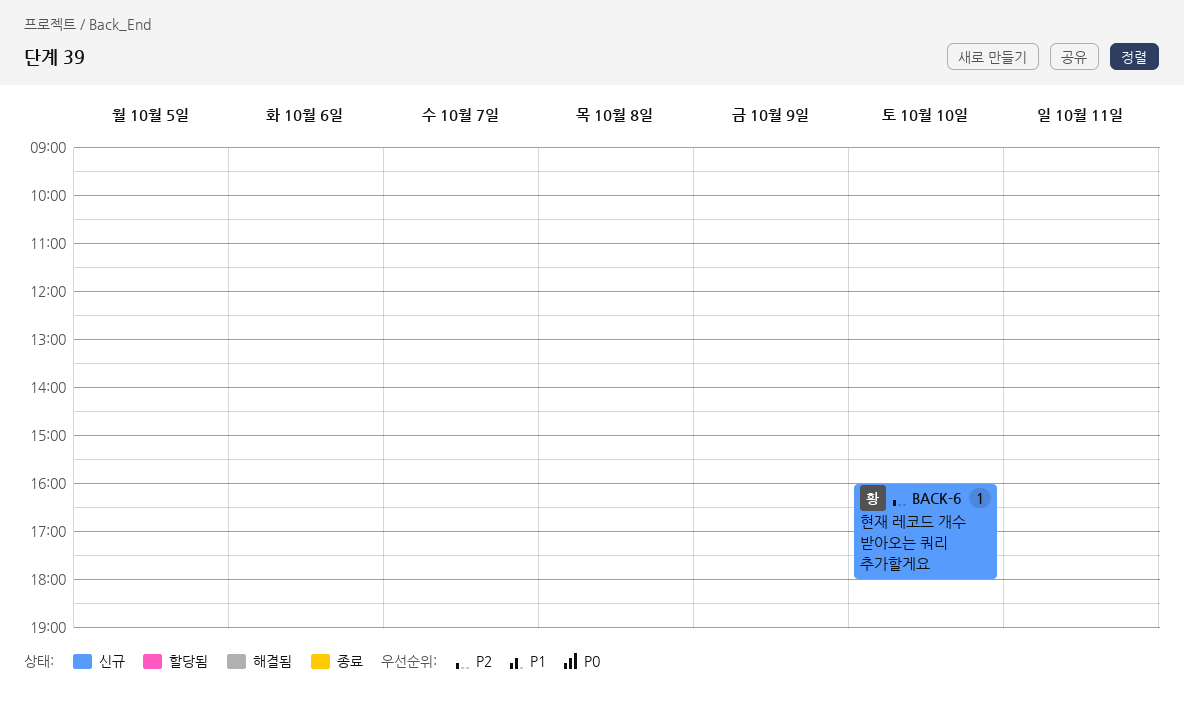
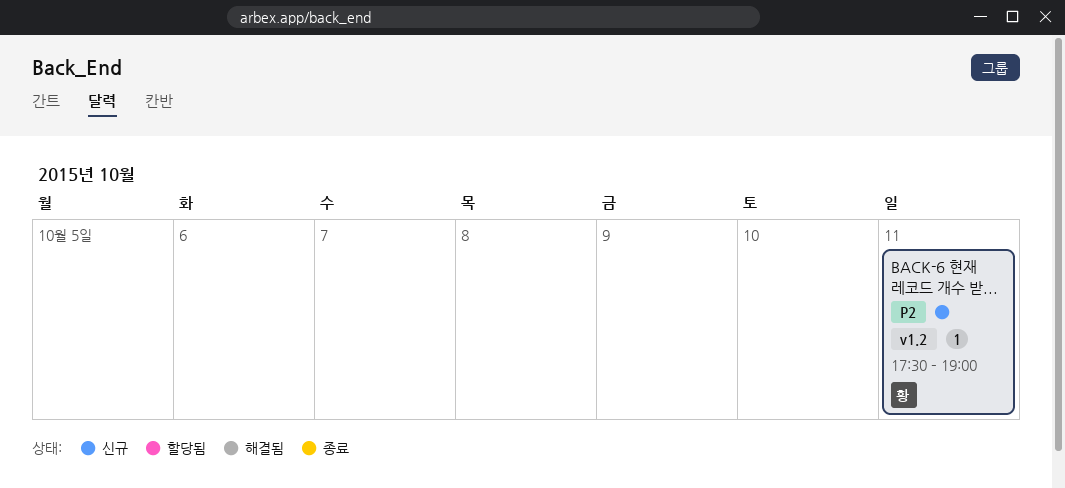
BACK-6, day: Oct 10 -> Oct 11
BACK-6, begins: 16:00 -> 17:30
BACK-6, ends: 18:00 -> 19:00

